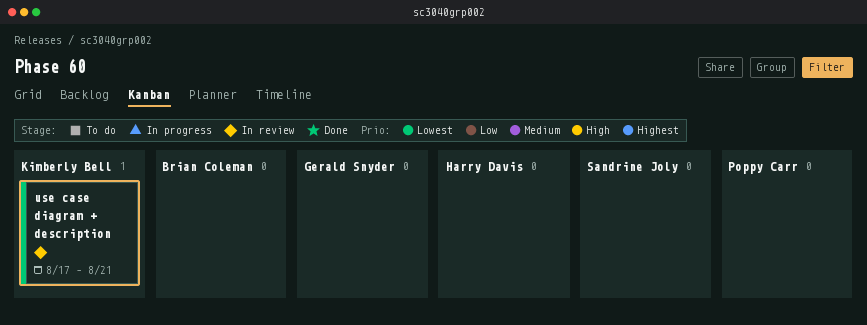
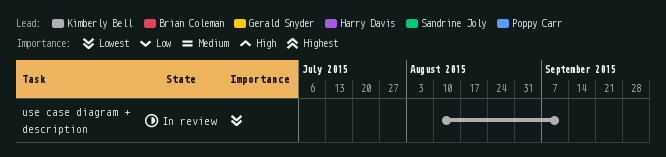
use case diagram + description, start: Aug 17 -> Aug 10
use case diagram + description, due: Aug 21 -> Sep 11

